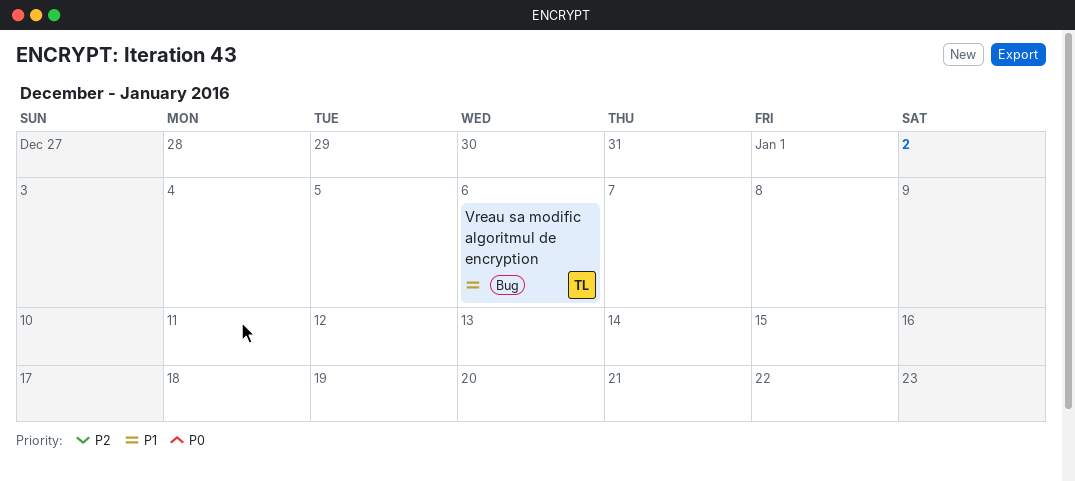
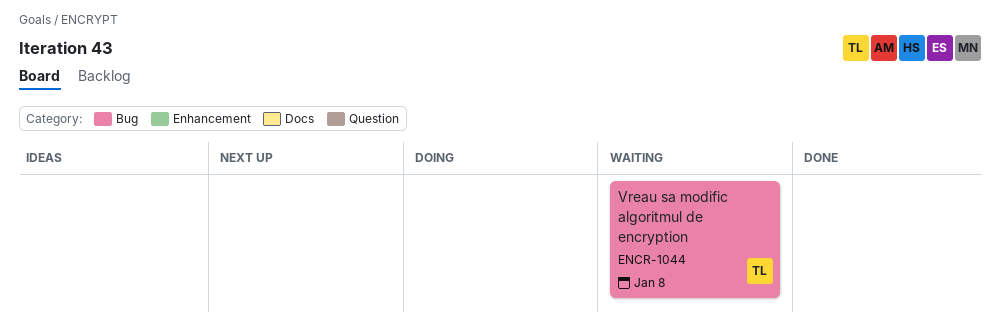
Vreau sa modific algoritmul de encryption, due: Jan 6 -> Jan 8

